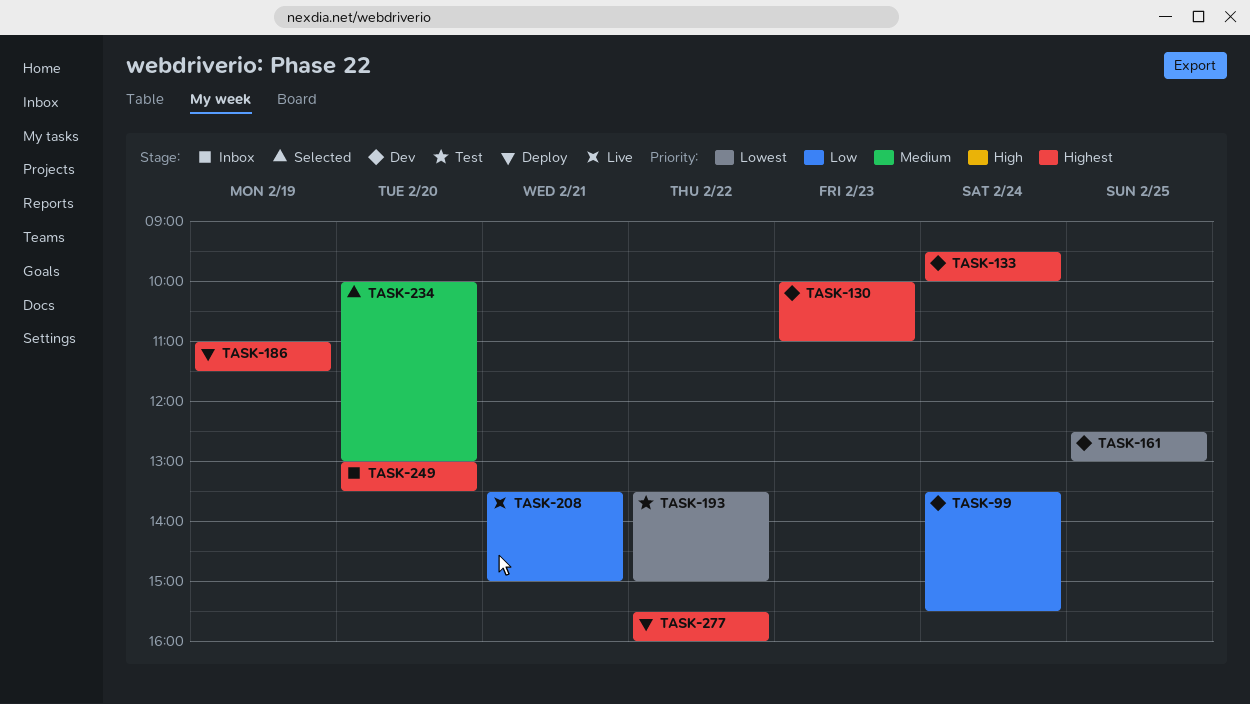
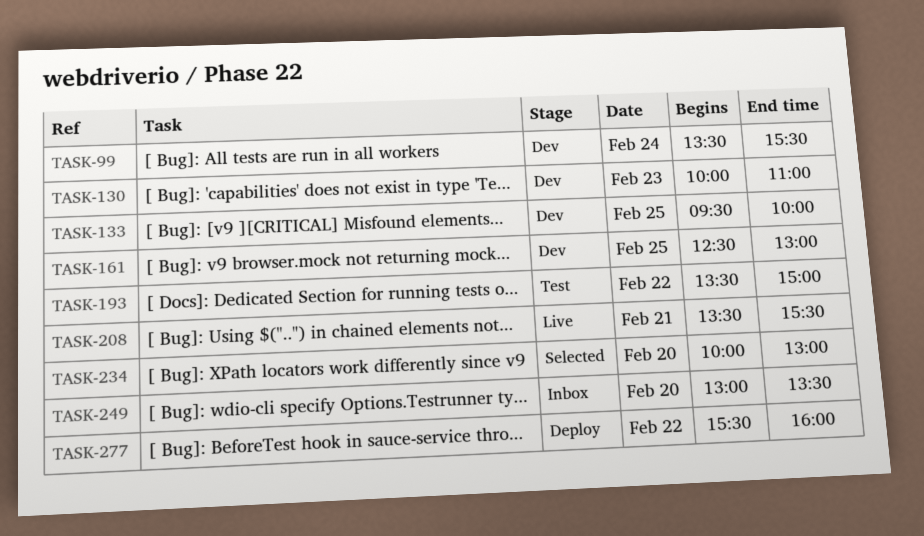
TASK-133, day: Feb 24 -> Feb 25
TASK-186: present -> none
TASK-208, ends: 15:00 -> 15:30

